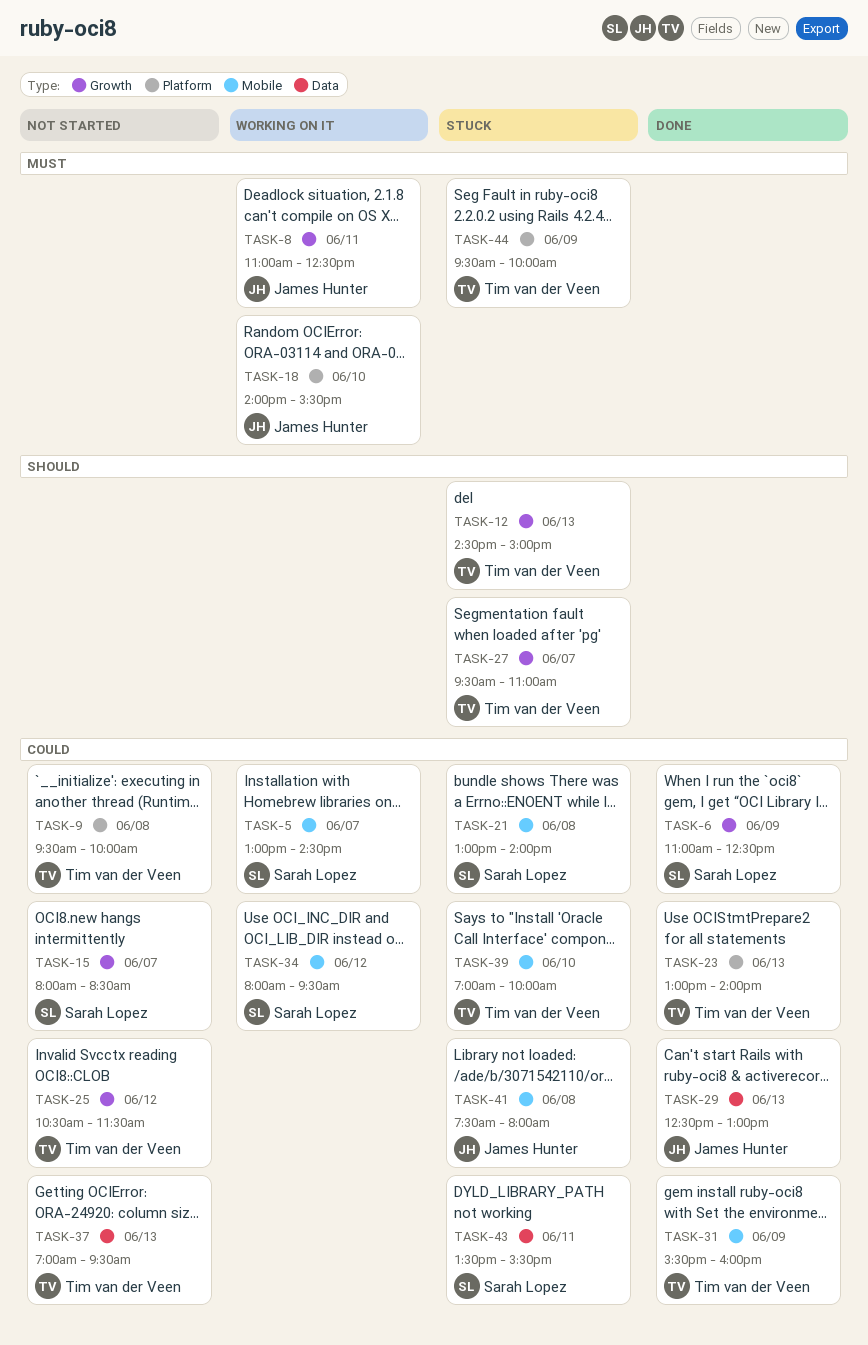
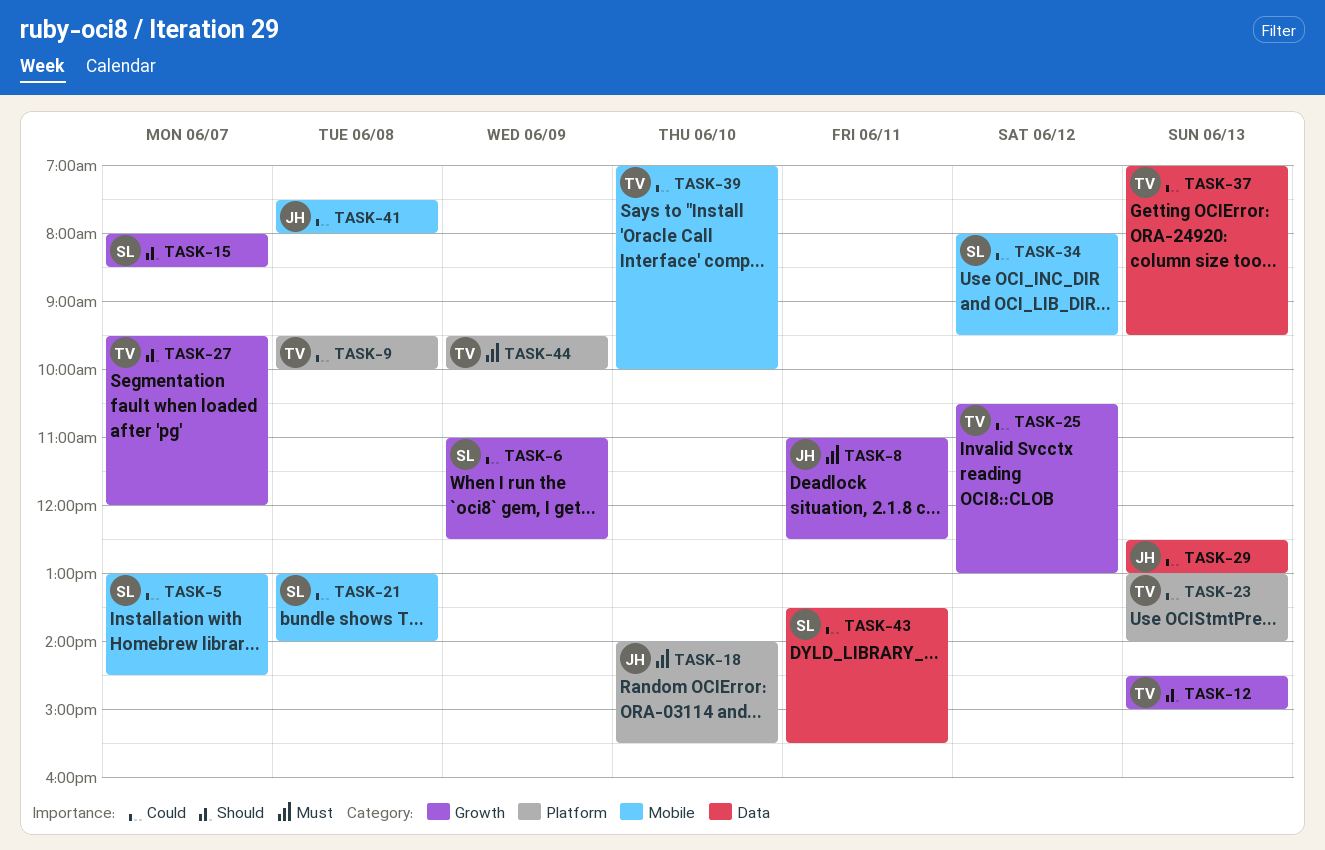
TASK-15, priority: Could -> Should
TASK-25, ends: 11:30 -> 13:00
TASK-27, ends: 11:00 -> 12:00
TASK-31: present -> none

